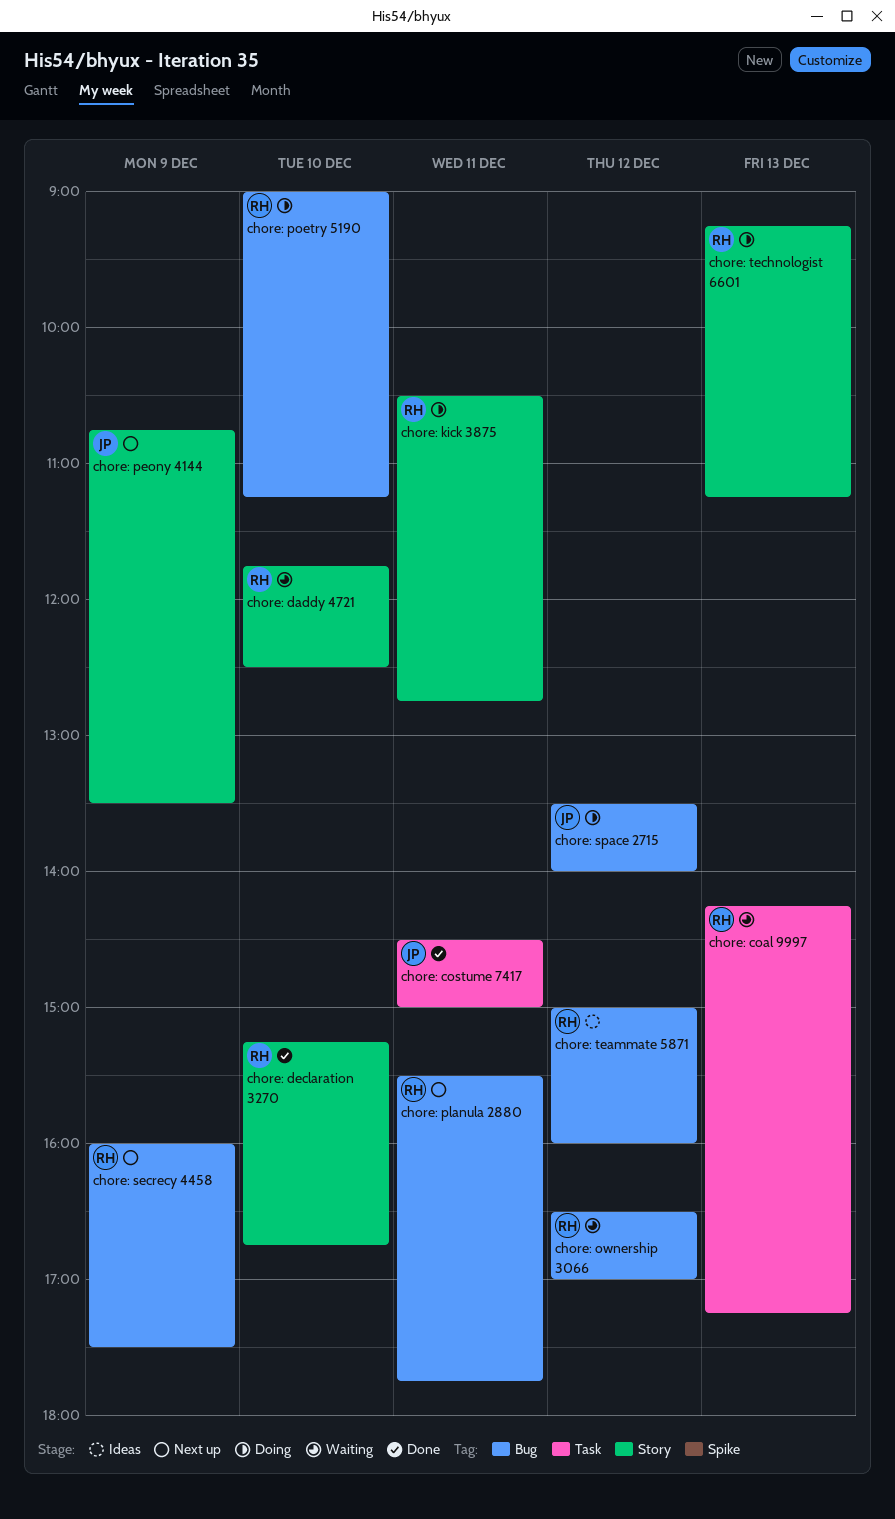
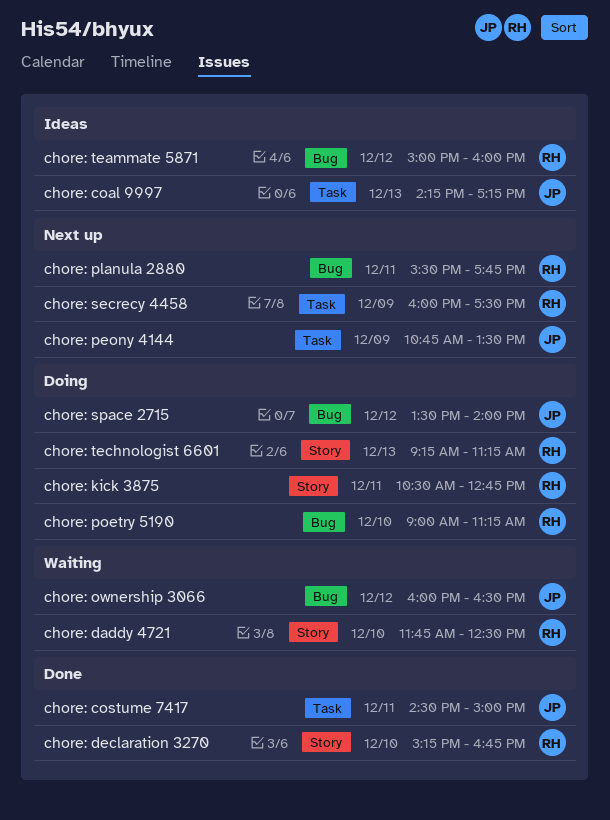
chore: coal 9997, status: Waiting -> Ideas
chore: coal 9997, owner: RH -> JP
chore: ownership 3066, owner: RH -> JP
chore: ownership 3066, begins: 16:30 -> 16:00
chore: ownership 3066, ends: 17:00 -> 16:30
chore: peony 4144, label: Story -> Task
chore: secrecy 4458, label: Bug -> Task

